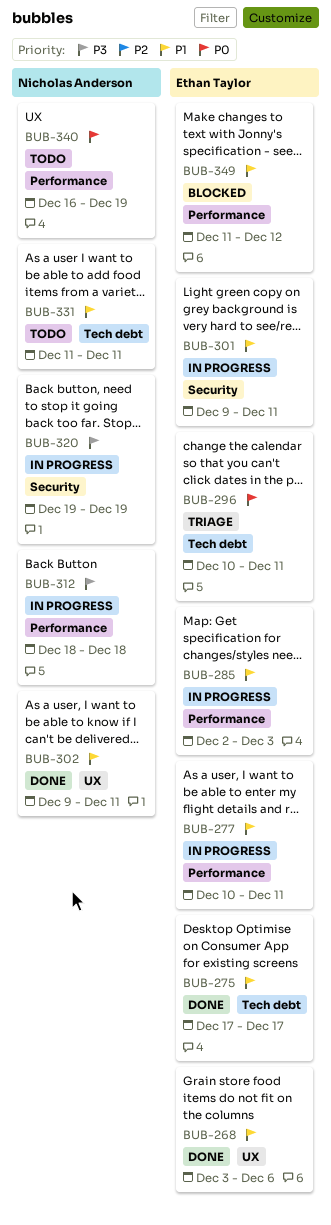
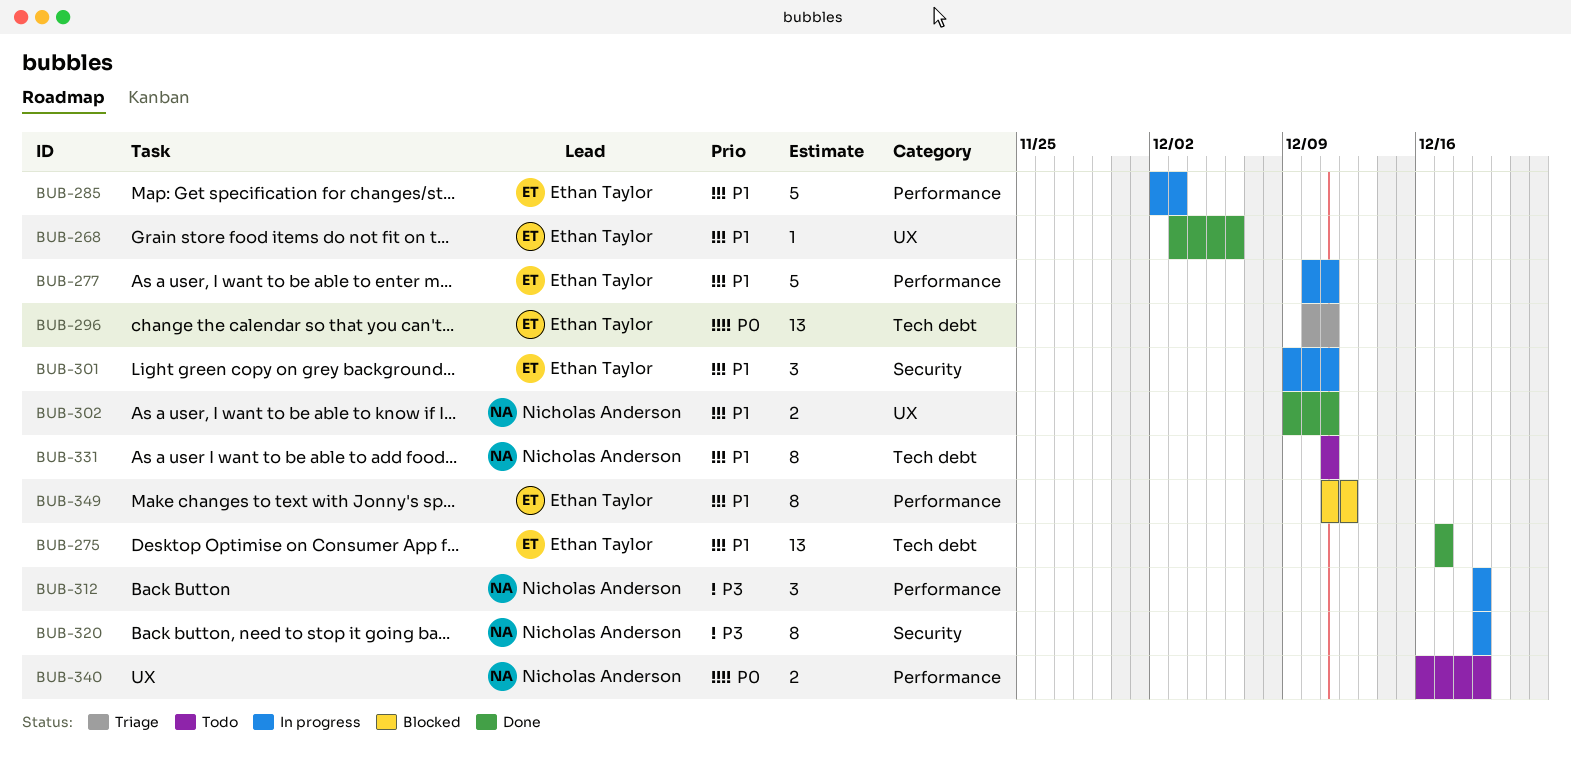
BUB-312, start: Dec 18 -> Dec 19
BUB-312, due: Dec 18 -> Dec 19

